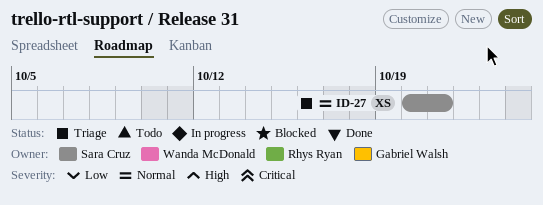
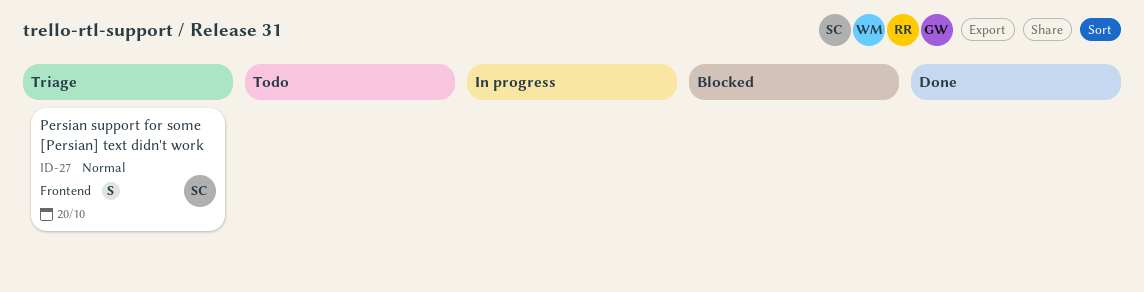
ID-27, estimate: XS -> S
ID-27, due: Oct 21 -> Oct 20

